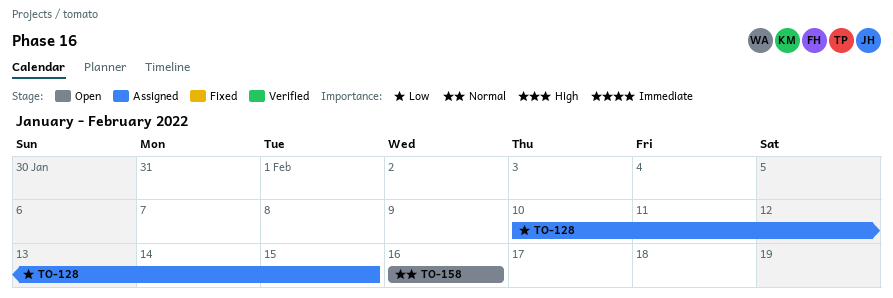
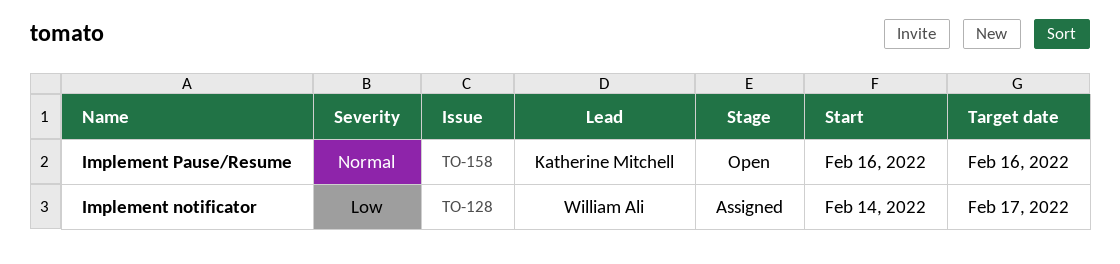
TO-128, start: Feb 10 -> Feb 14
TO-128, due: Feb 15 -> Feb 17

